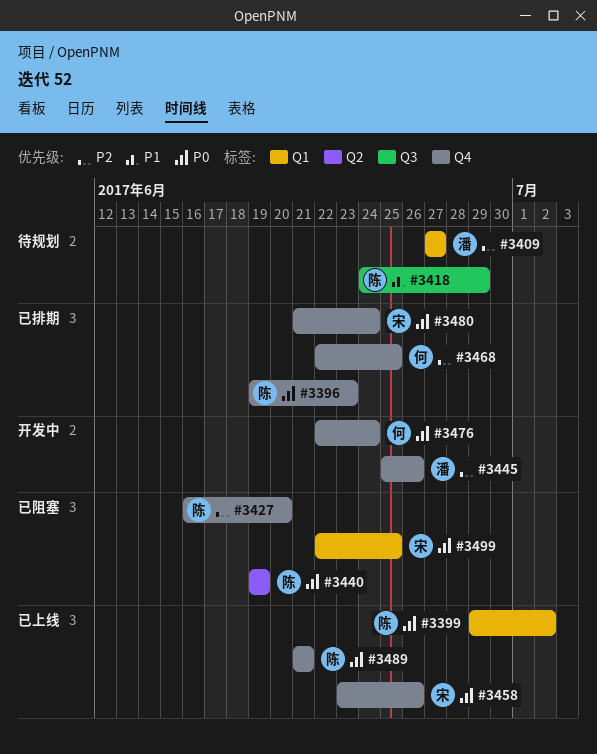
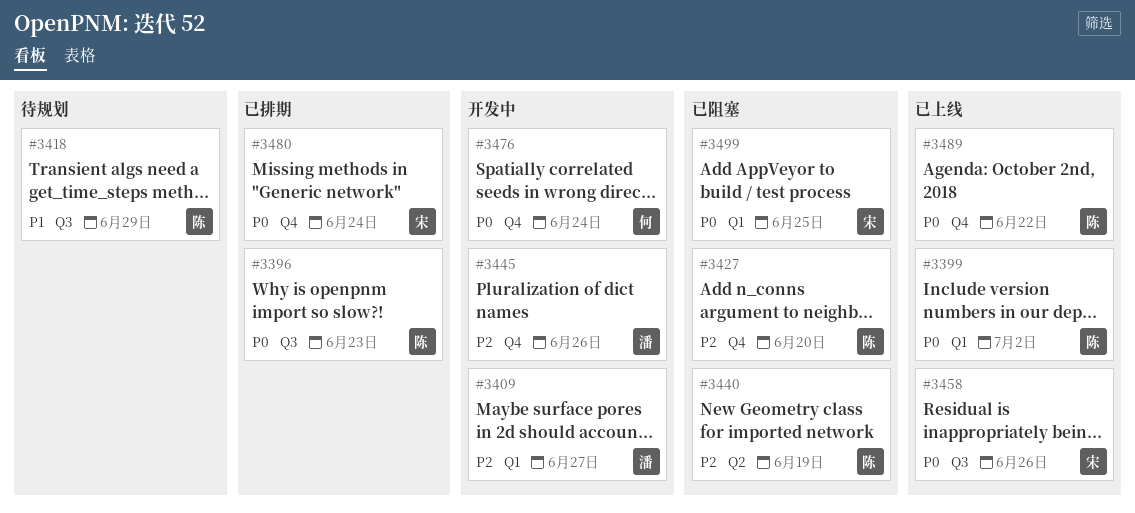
#3396, label: Q4 -> Q3
#3409, status: 待规划 -> 开发中
#3440, priority: P0 -> P2
#3458, label: Q4 -> Q3
#3468: present -> none
#3489, due: Jun 21 -> Jun 22

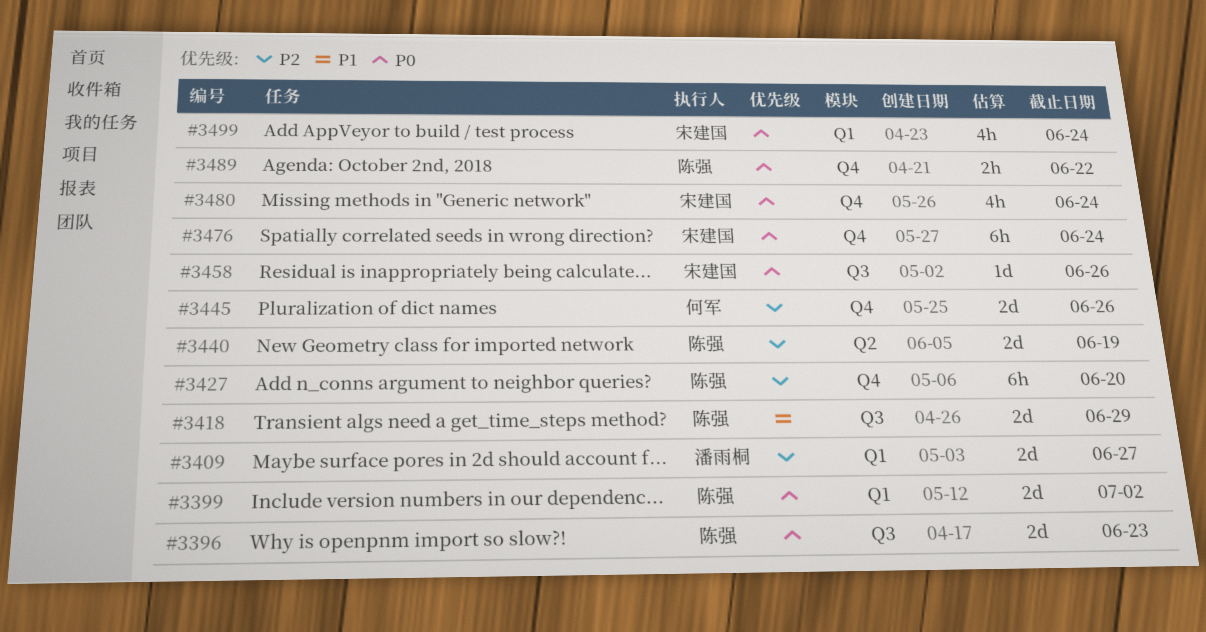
#3445, owner: 潘雨桐 -> 何军
#3476, owner: 何军 -> 宋建国
#3499, due: Jun 25 -> Jun 24

